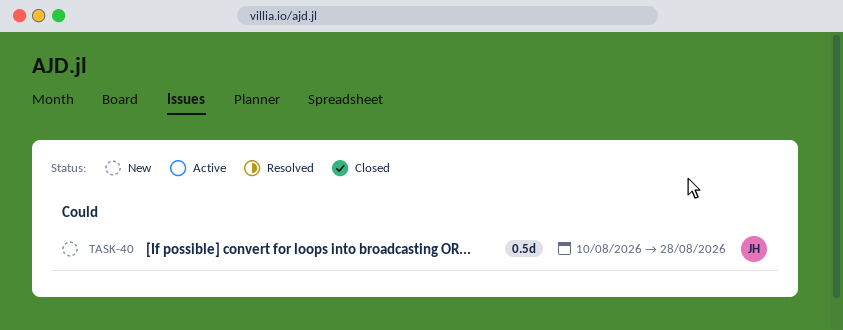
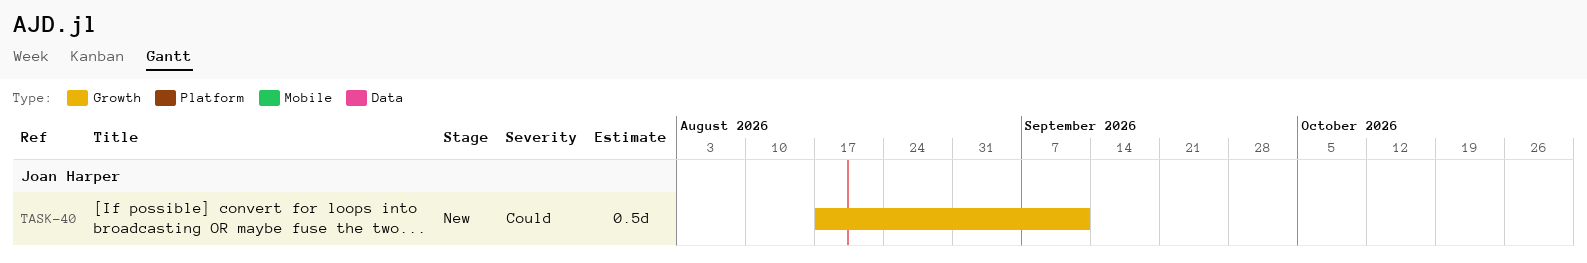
TASK-40, start: Aug 10 -> Aug 17
TASK-40, due: Aug 28 -> Sep 11

